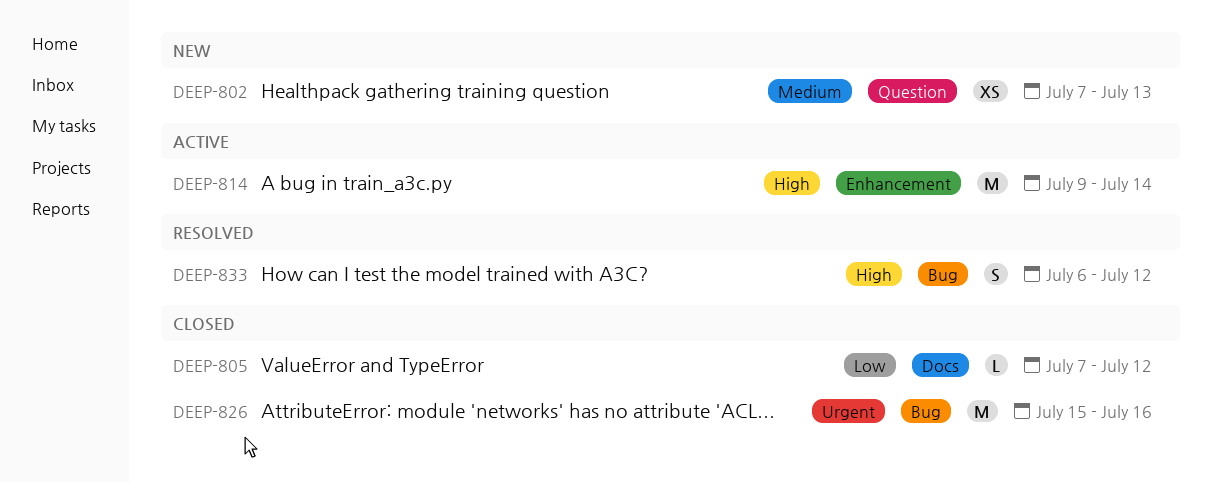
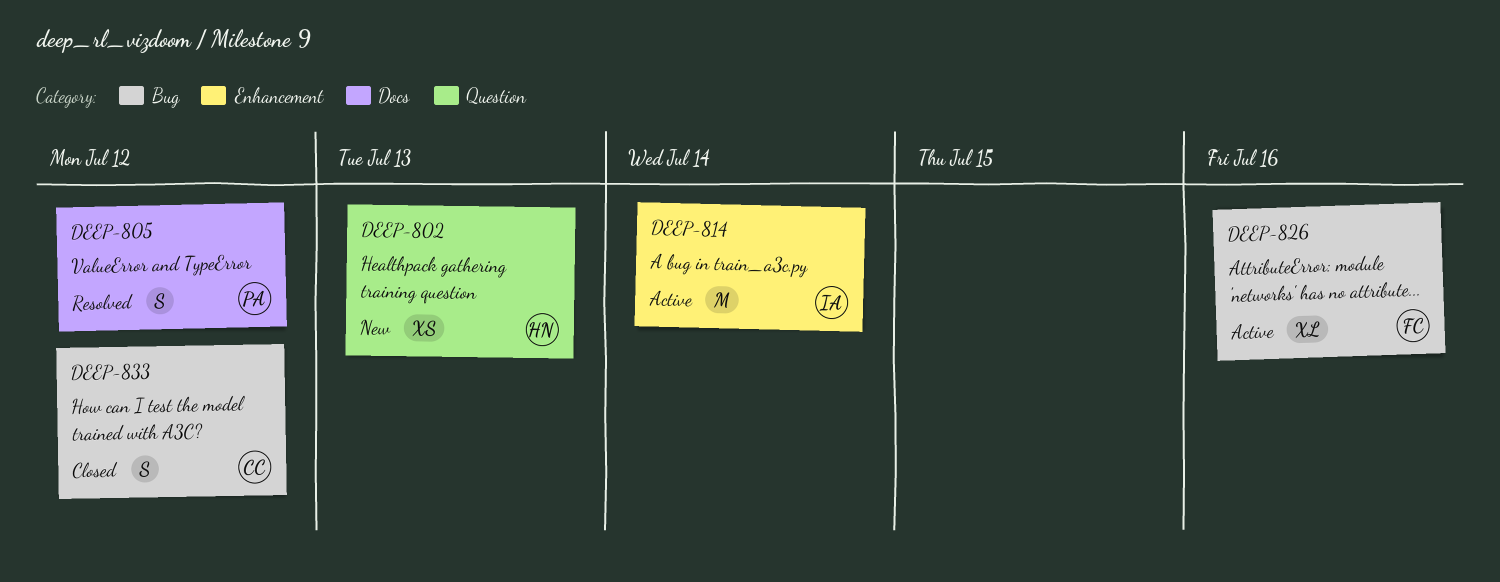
DEEP-805, status: Closed -> Resolved
DEEP-805, estimate: L -> S
DEEP-826, status: Closed -> Active
DEEP-826, estimate: M -> XL
DEEP-833, status: Resolved -> Closed

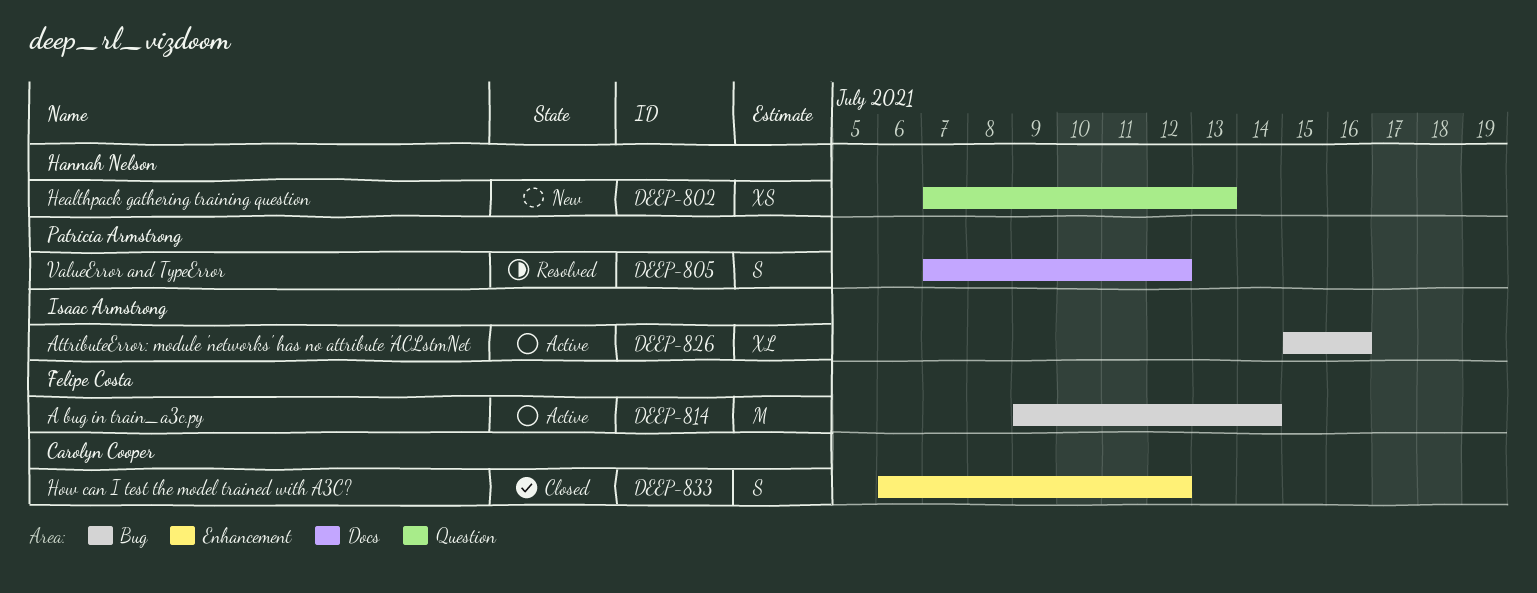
DEEP-814, owner: Isaac Armstrong -> Felipe Costa
DEEP-814, label: Enhancement -> Bug
DEEP-826, owner: Felipe Costa -> Isaac Armstrong
DEEP-833, label: Bug -> Enhancement

